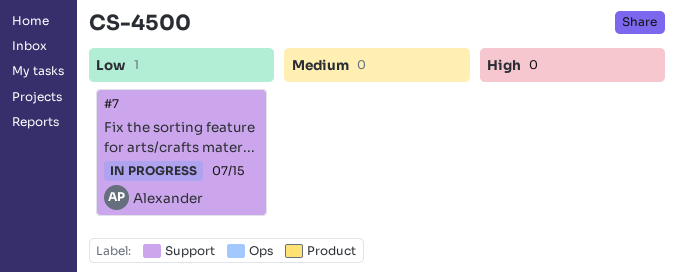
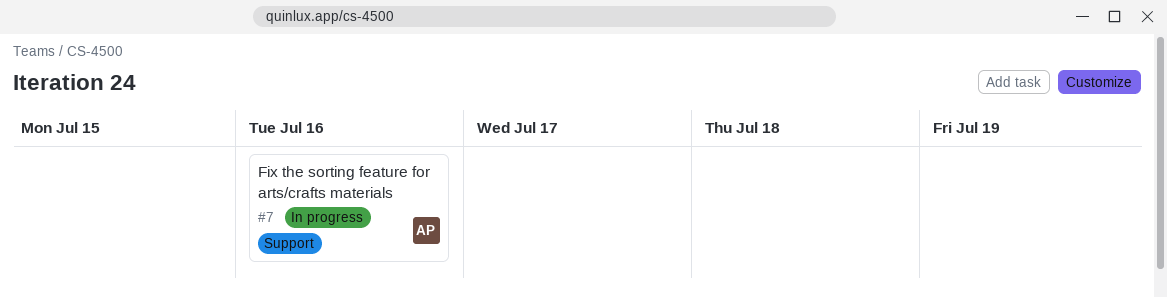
#7, due: Jul 15 -> Jul 16

